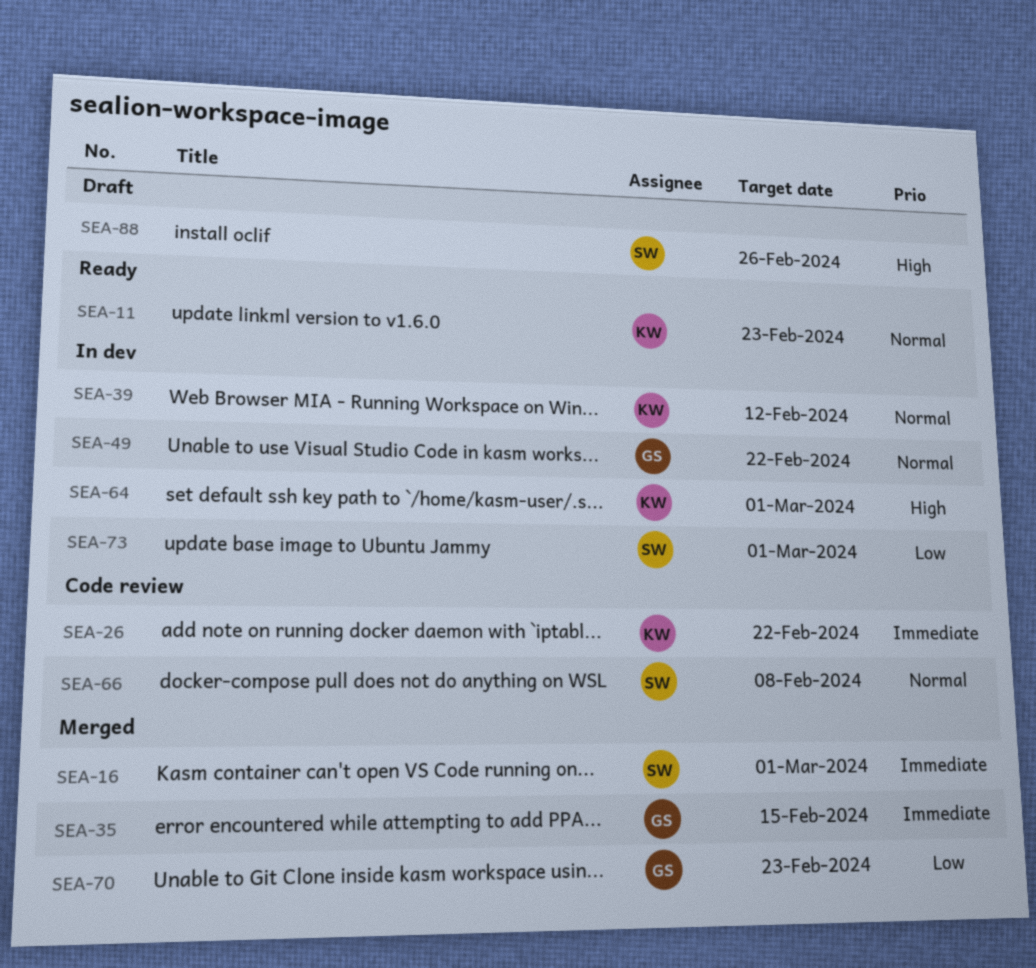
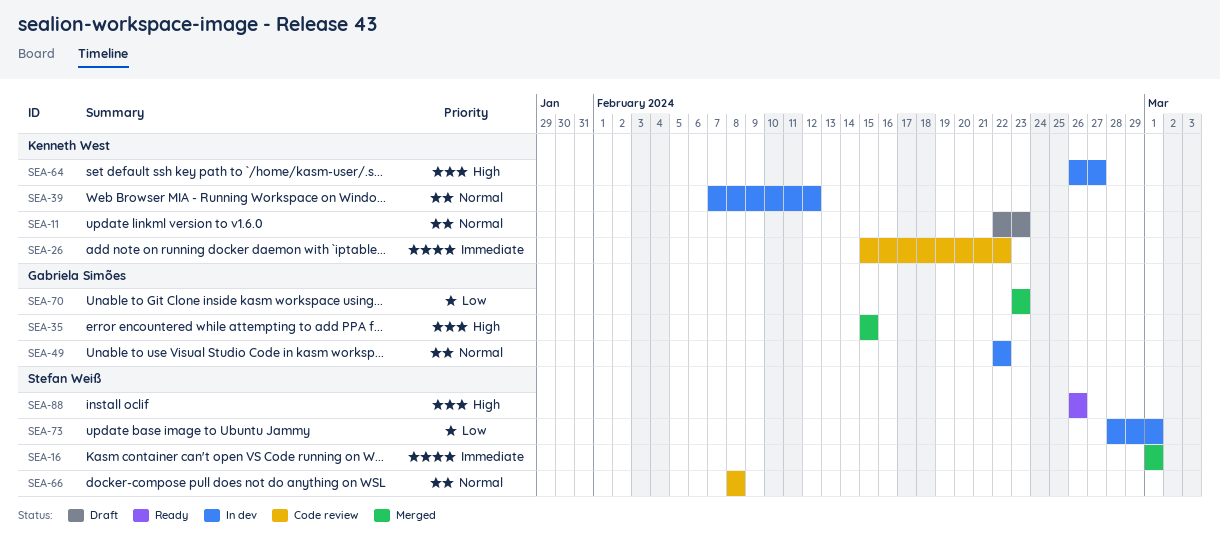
SEA-11, status: Ready -> Draft
SEA-35, priority: Immediate -> High
SEA-64, due: Mar 1 -> Feb 27
SEA-88, status: Draft -> Ready

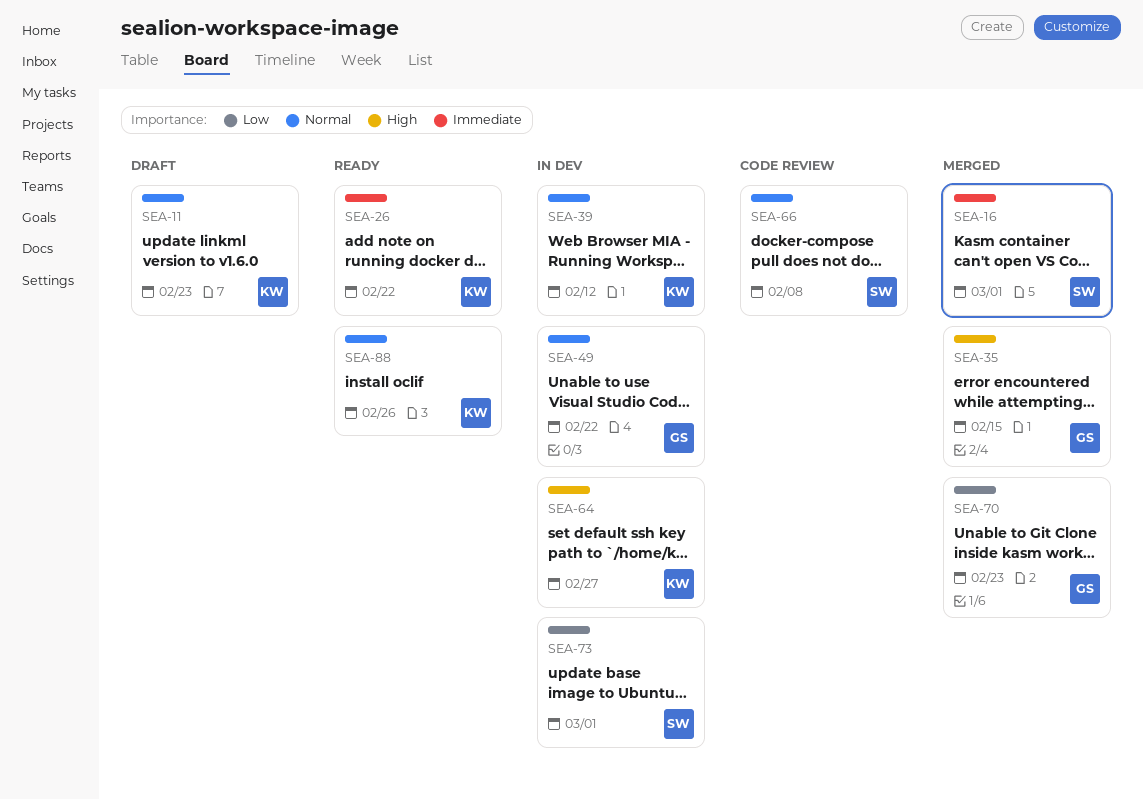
SEA-26, status: Code review -> Ready
SEA-88, owner: Stefan Weiß -> Kenneth West
SEA-88, priority: High -> Normal

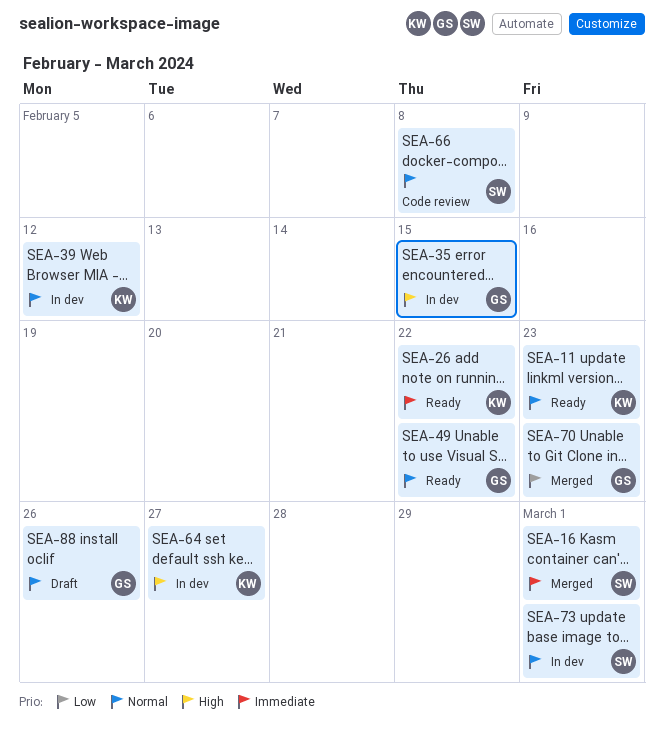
SEA-11, status: Draft -> Ready
SEA-35, status: Merged -> In dev
SEA-49, status: In dev -> Ready
SEA-73, priority: Low -> Normal
SEA-88, status: Ready -> Draft
SEA-88, owner: KW -> GS

